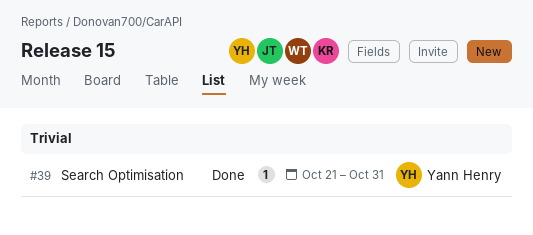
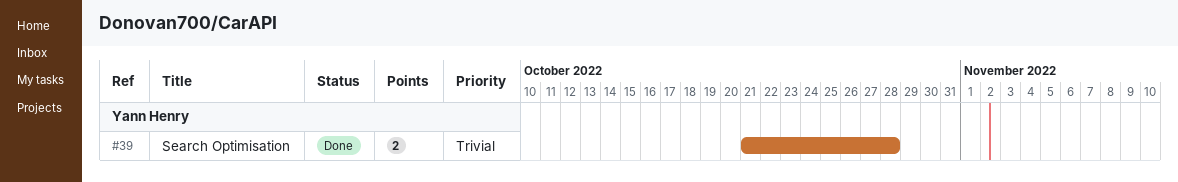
#39, estimate: 1 -> 2
#39, due: Oct 31 -> Oct 28

